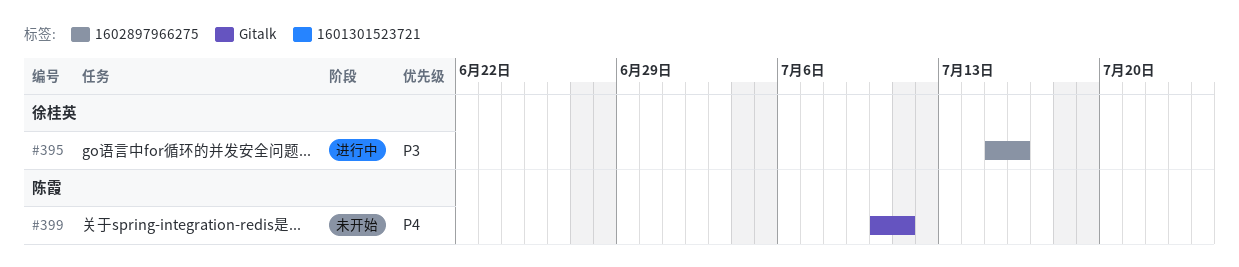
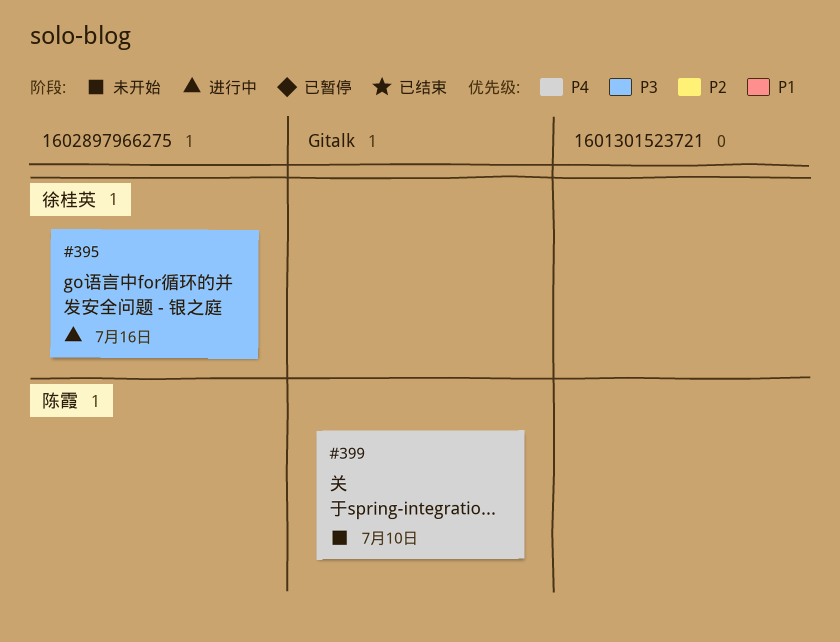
#399, due: Jul 11 -> Jul 10

